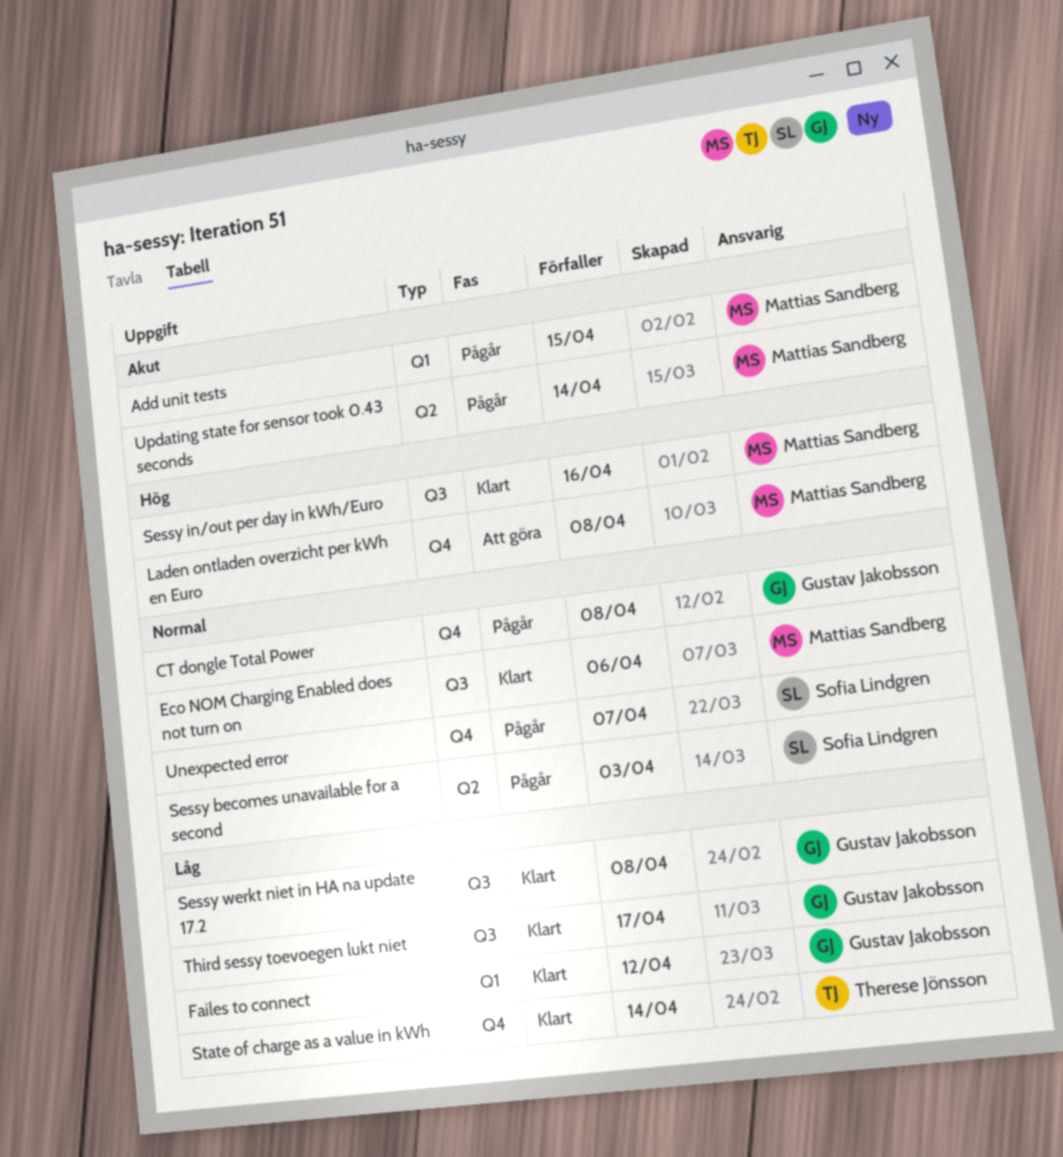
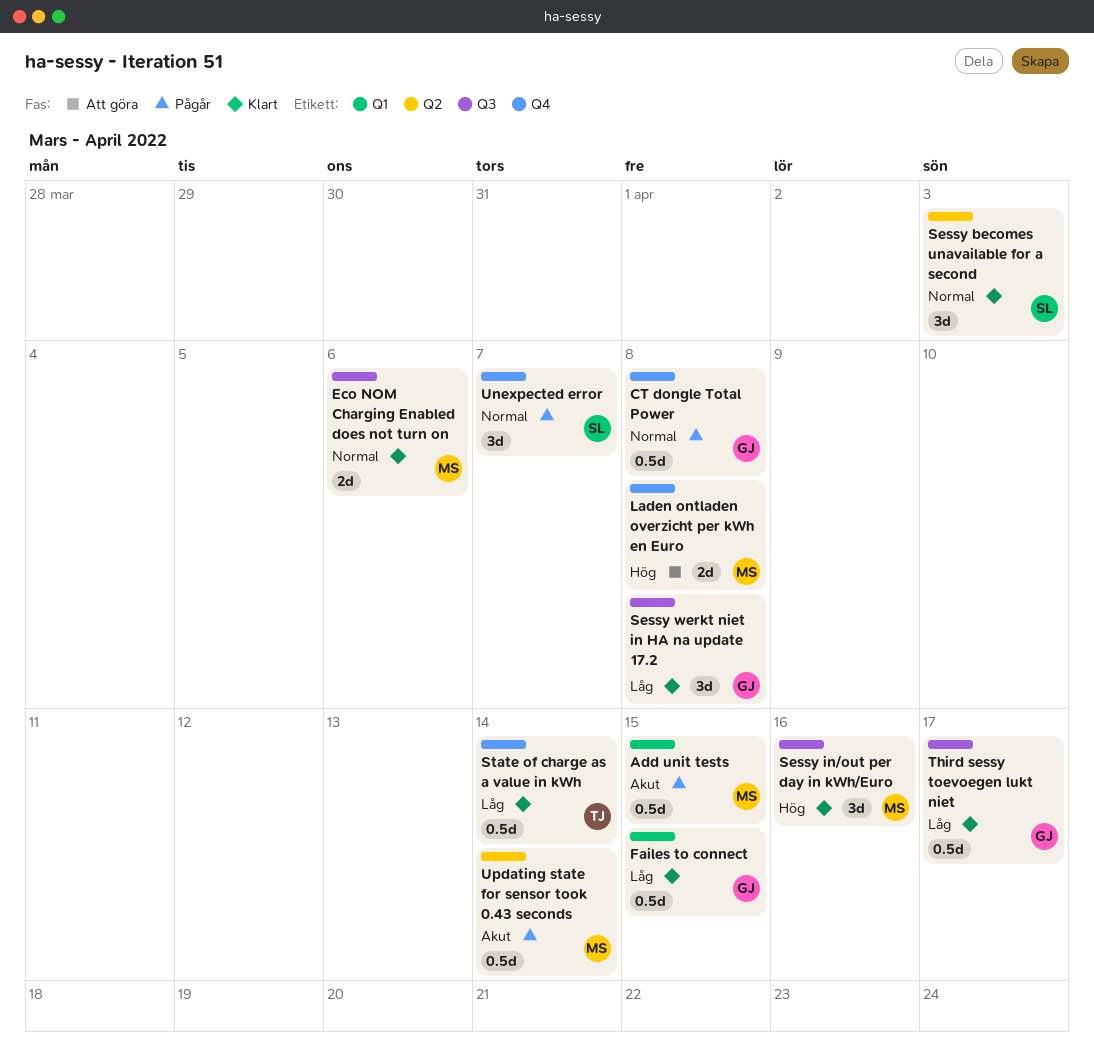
Failes to connect, due: Apr 12 -> Apr 15
Sessy becomes unavailable for a second, status: Pågår -> Klart

